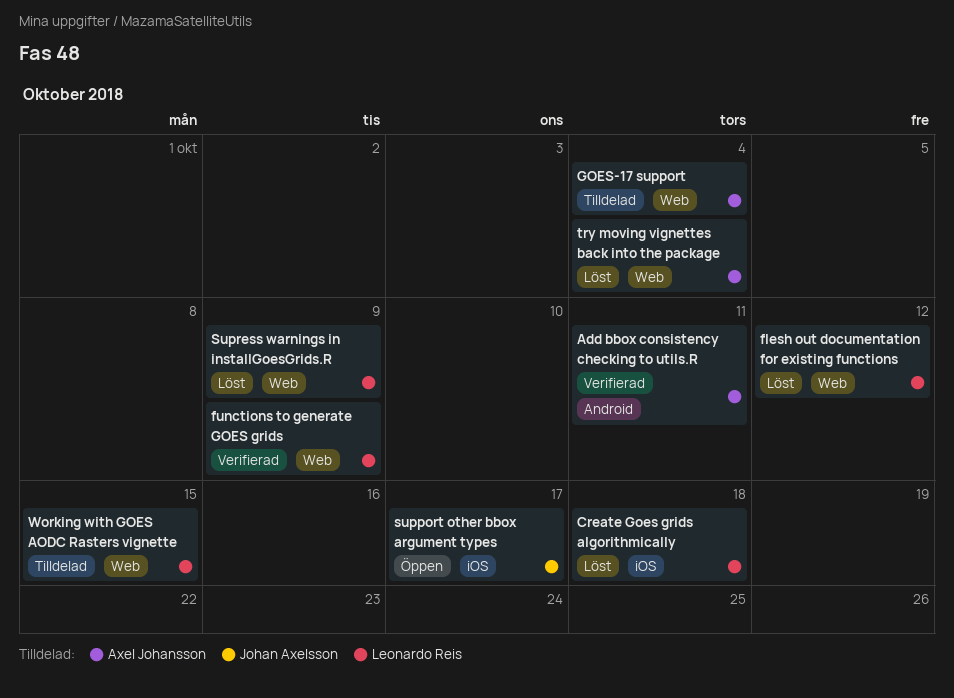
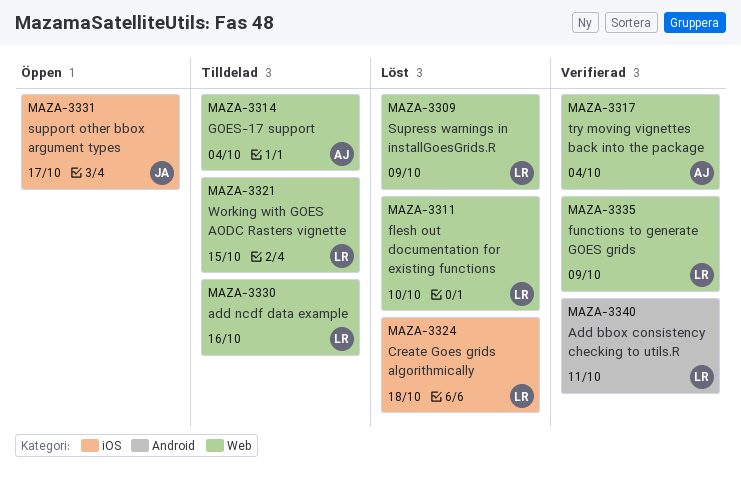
Add bbox consistency checking to utils.R, owner: Axel Johansson -> Leonardo Reis
add ncdf data example: none -> present
flesh out documentation for existing functions, due: Oct 12 -> Oct 10
try moving vignettes back into the package, status: Löst -> Verifierad

